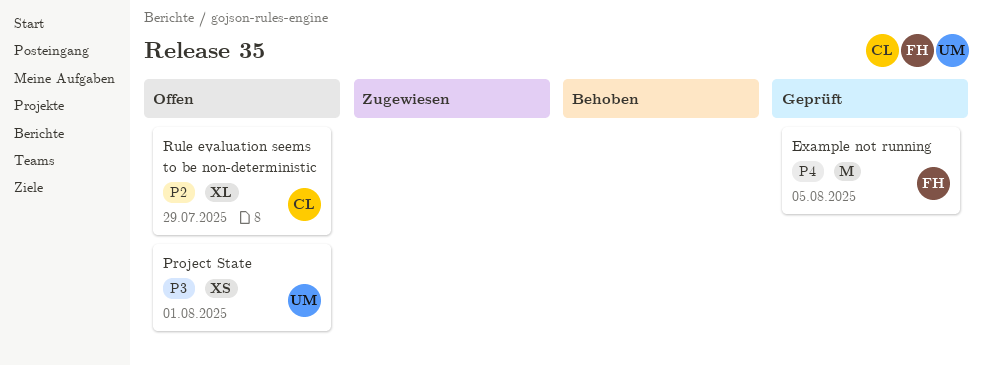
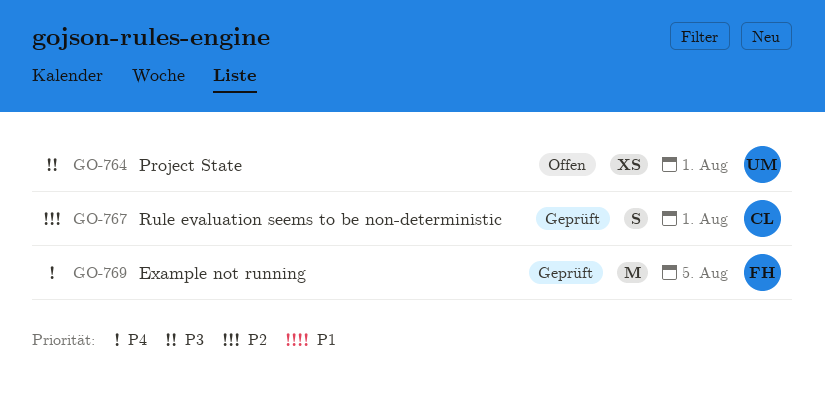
Rule evaluation seems to be non-deterministic, status: Offen -> Geprüft
Rule evaluation seems to be non-deterministic, estimate: XL -> S
Rule evaluation seems to be non-deterministic, due: Jul 29 -> Aug 1

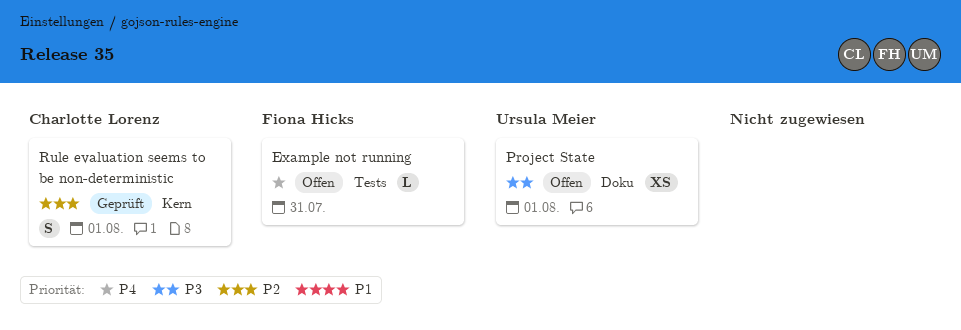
Example not running, status: Geprüft -> Offen
Example not running, estimate: M -> L
Example not running, due: Aug 5 -> Jul 31

